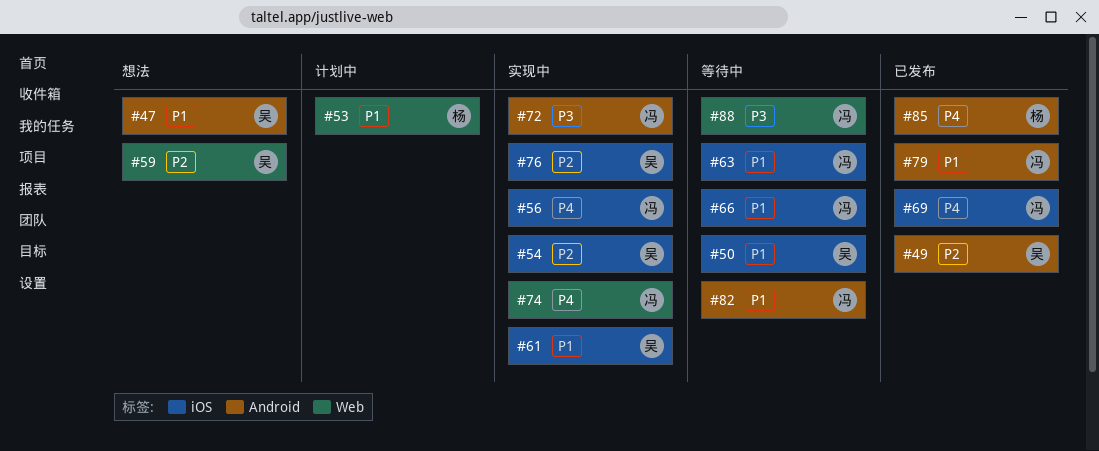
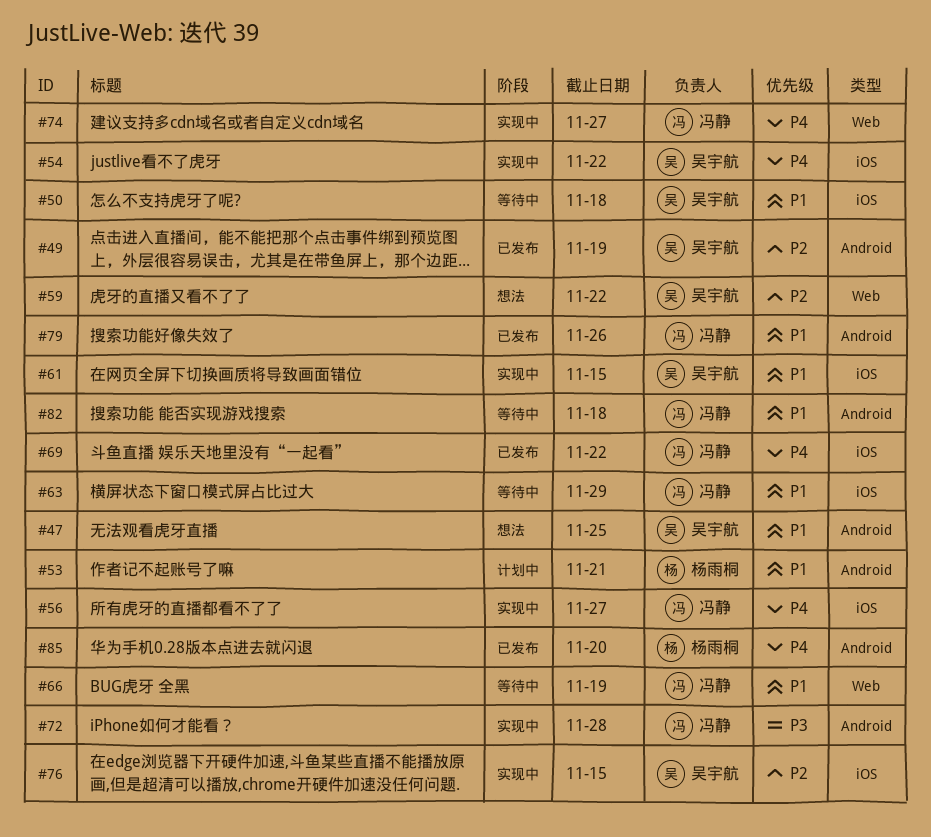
#53, label: Web -> Android
#54, priority: P2 -> P4
#66, label: iOS -> Web
#88: present -> none

